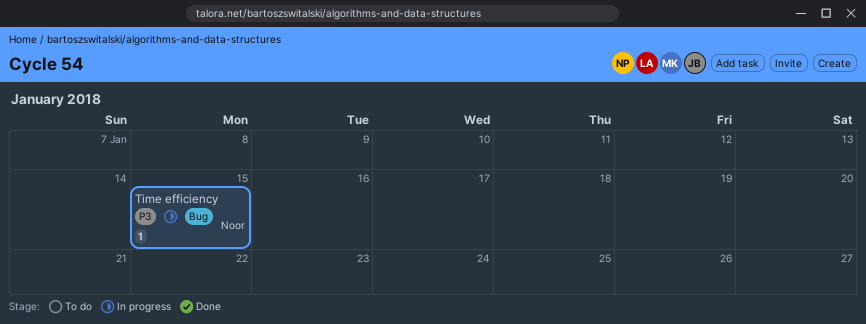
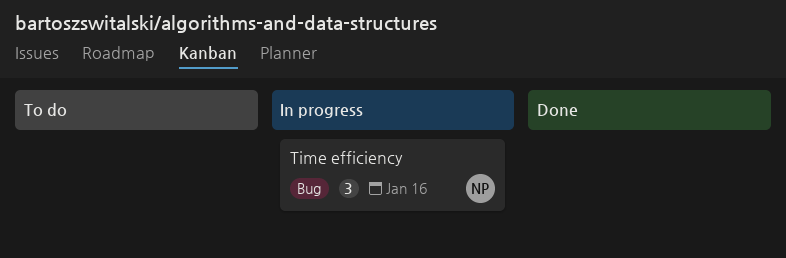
Time efficiency, estimate: 1 -> 3
Time efficiency, due: Jan 15 -> Jan 16

